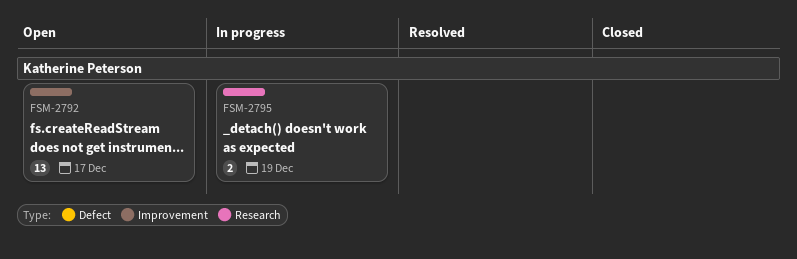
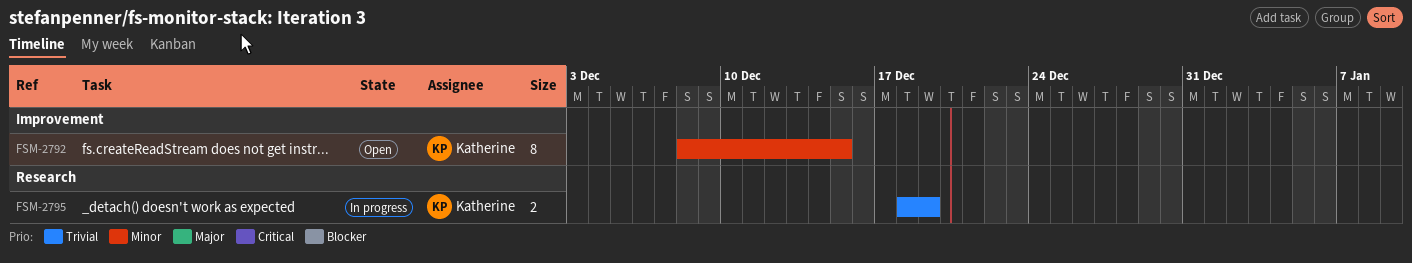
FSM-2792, estimate: 13 -> 8
FSM-2792, due: Dec 17 -> Dec 15

